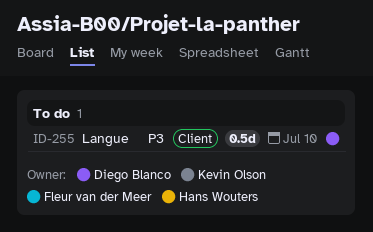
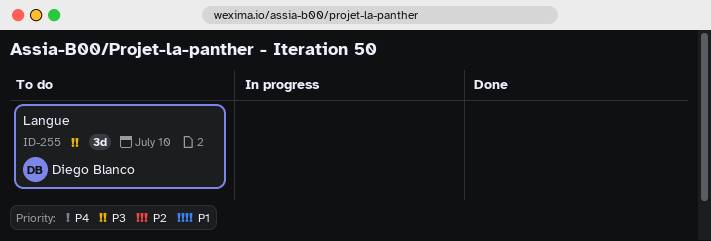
ID-255, estimate: 0.5d -> 3d

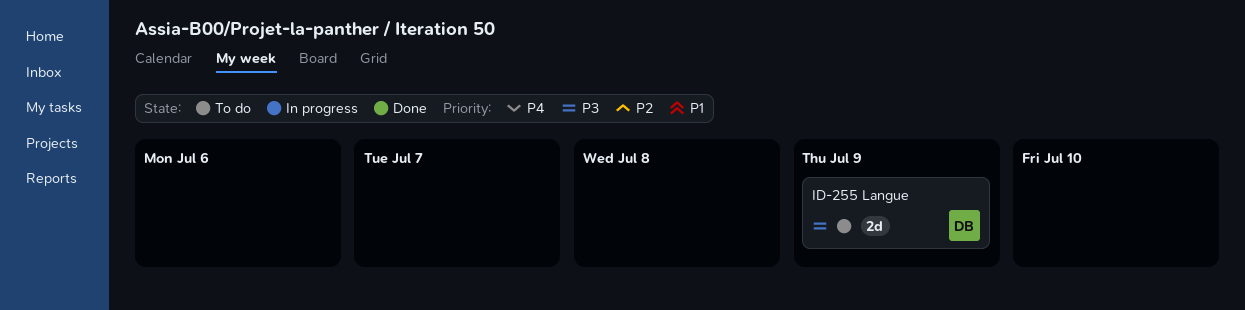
ID-255, estimate: 3d -> 2d
ID-255, due: Jul 10 -> Jul 9

